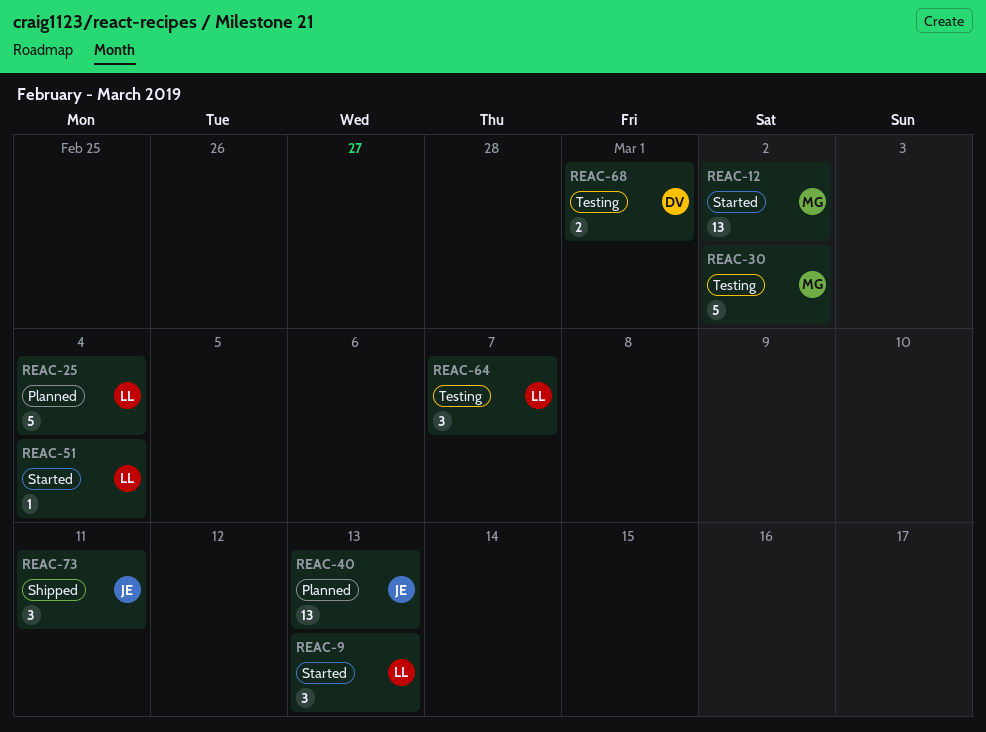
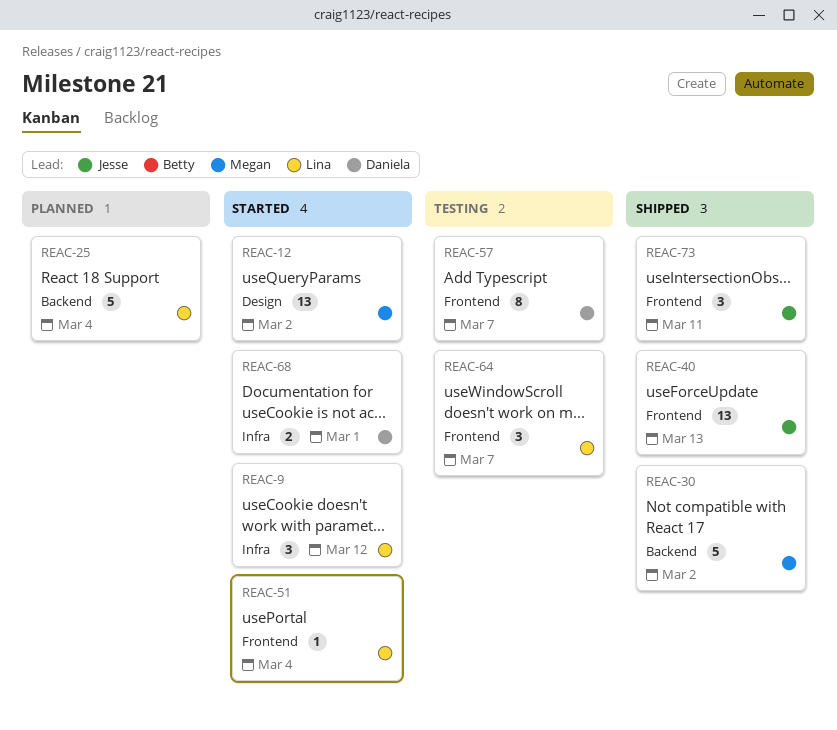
REAC-9, due: Mar 13 -> Mar 12
REAC-30, status: Testing -> Shipped
REAC-40, status: Planned -> Shipped
REAC-57: none -> present
REAC-68, status: Testing -> Started

